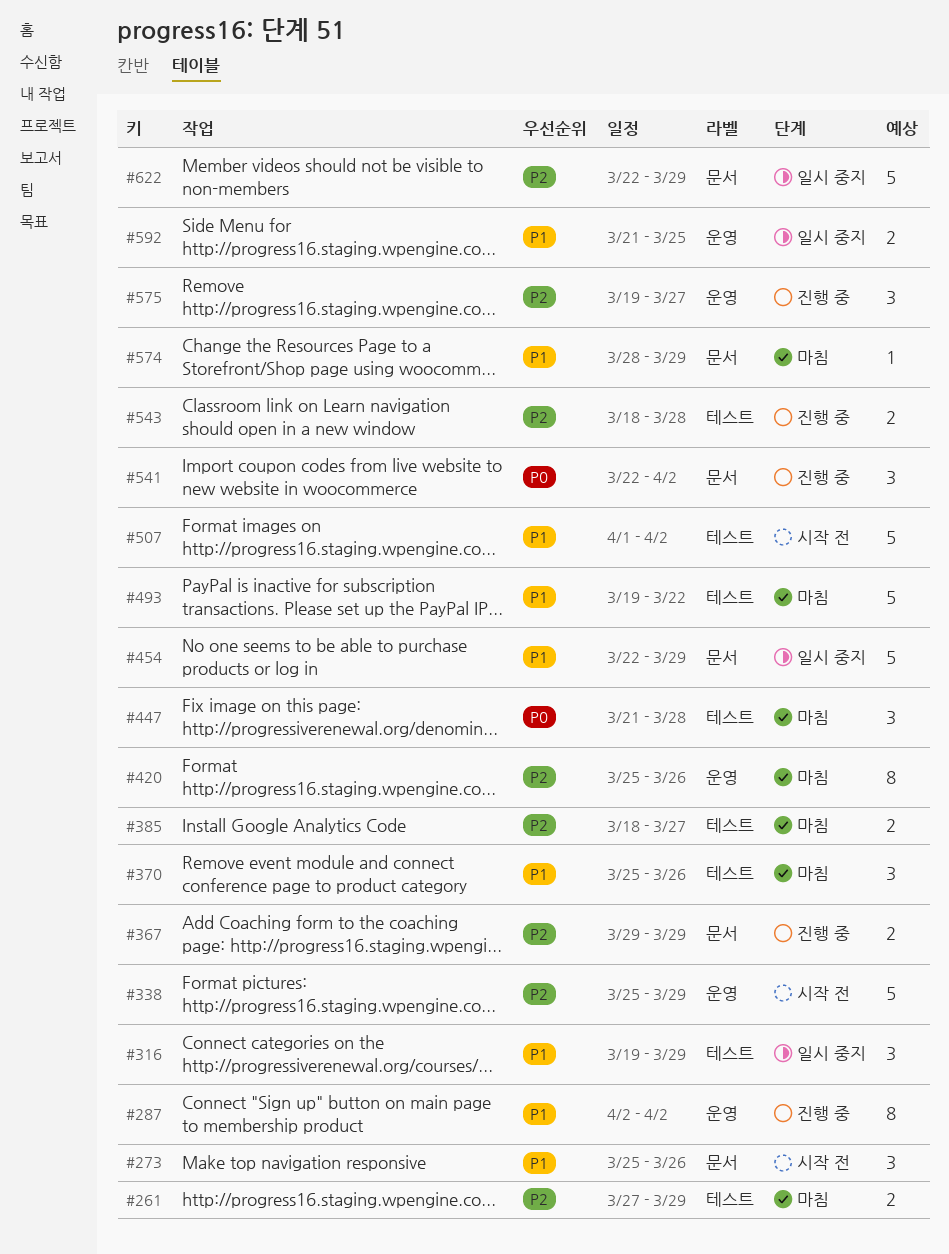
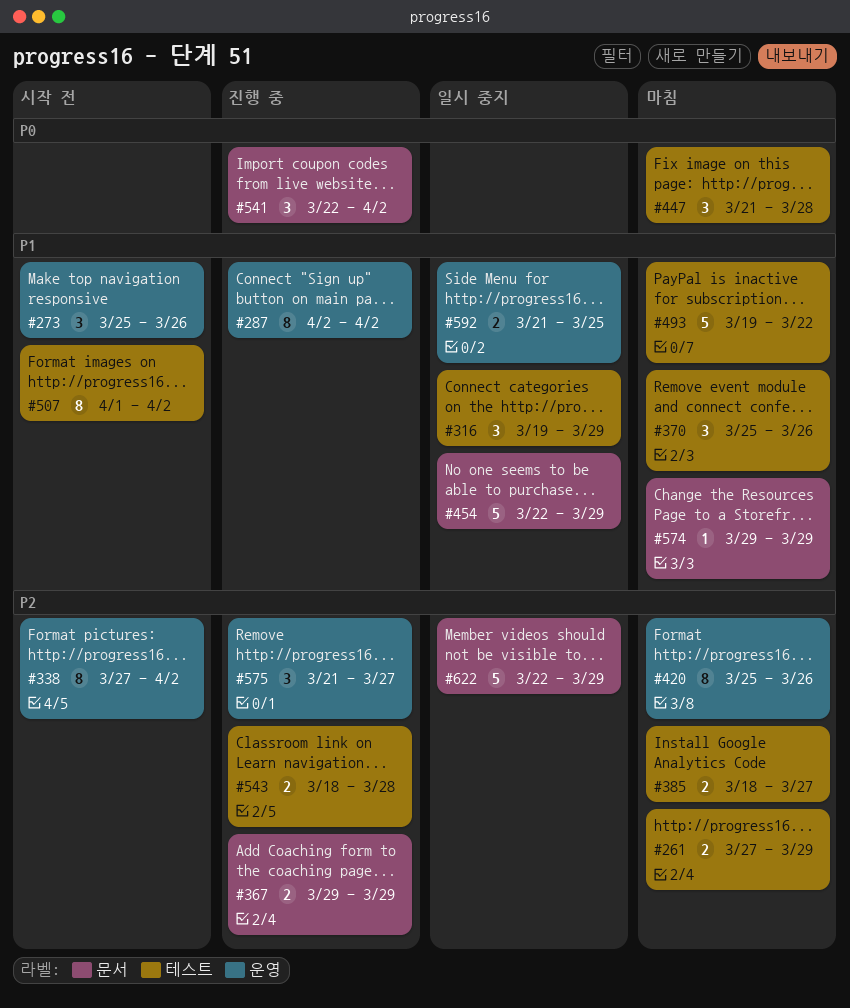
#273, label: 문서 -> 운영
#338, estimate: 5 -> 8
#338, start: Mar 25 -> Mar 27
#338, due: Mar 29 -> Apr 2
#507, estimate: 5 -> 8
#574, start: Mar 28 -> Mar 29
#575, start: Mar 19 -> Mar 21

